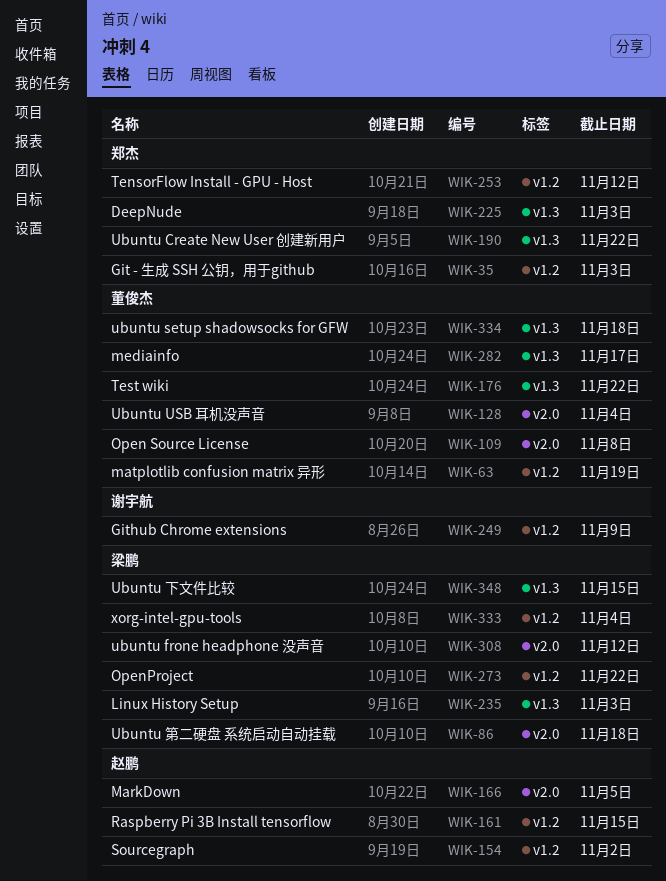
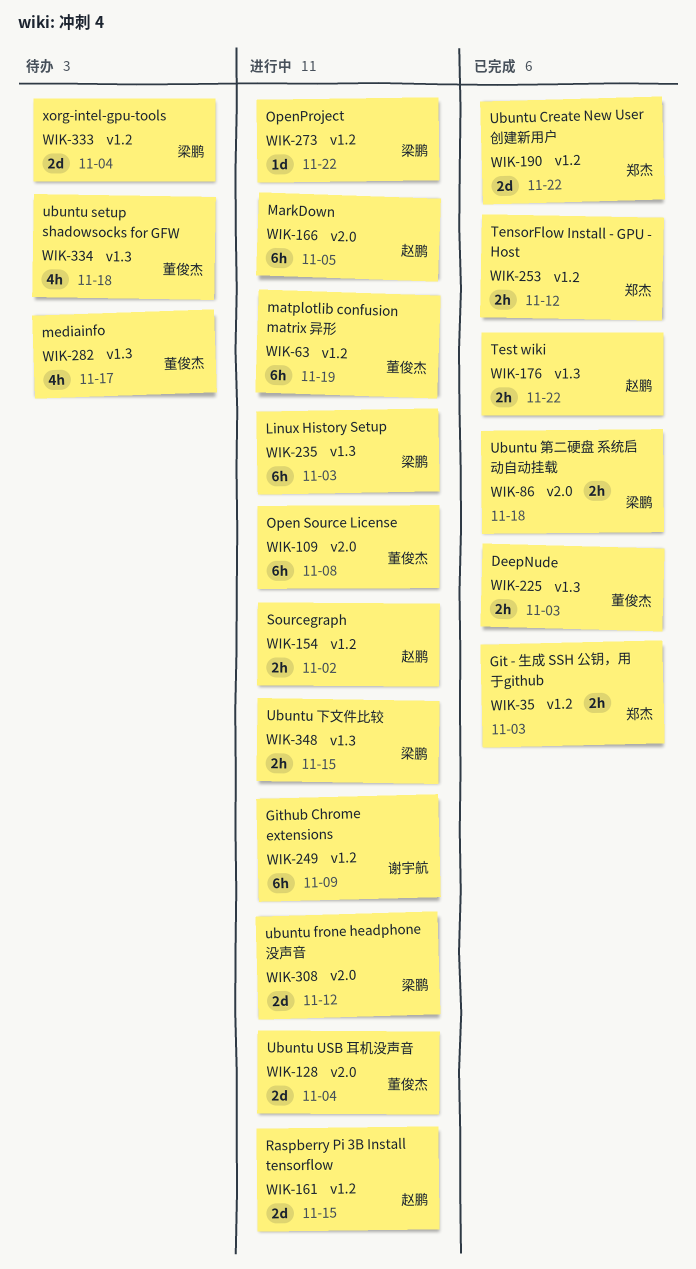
WIK-176, owner: 董俊杰 -> 赵鹏
WIK-190, label: v1.3 -> v1.2
WIK-225, owner: 郑杰 -> 董俊杰

